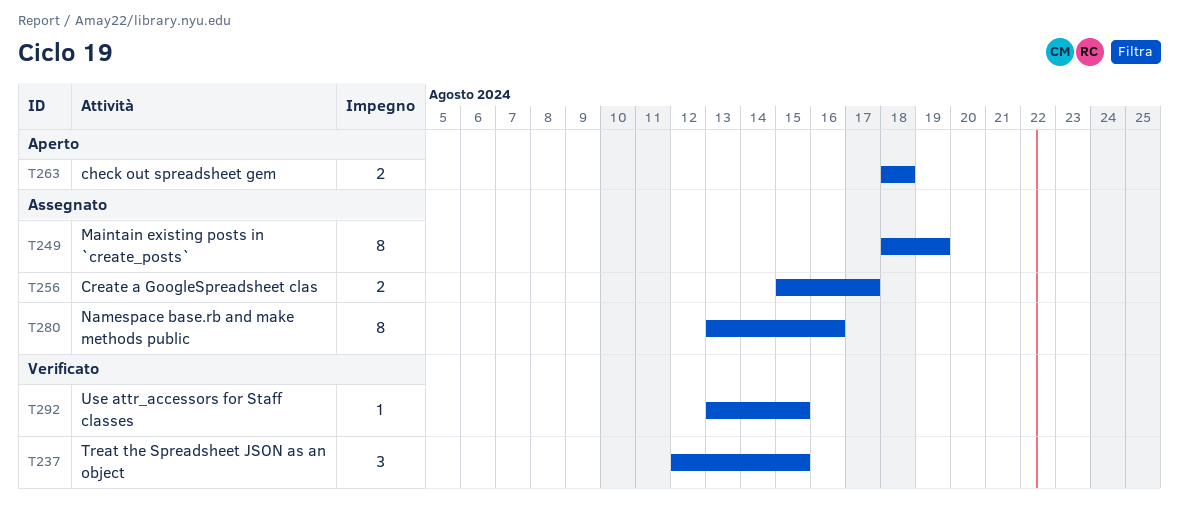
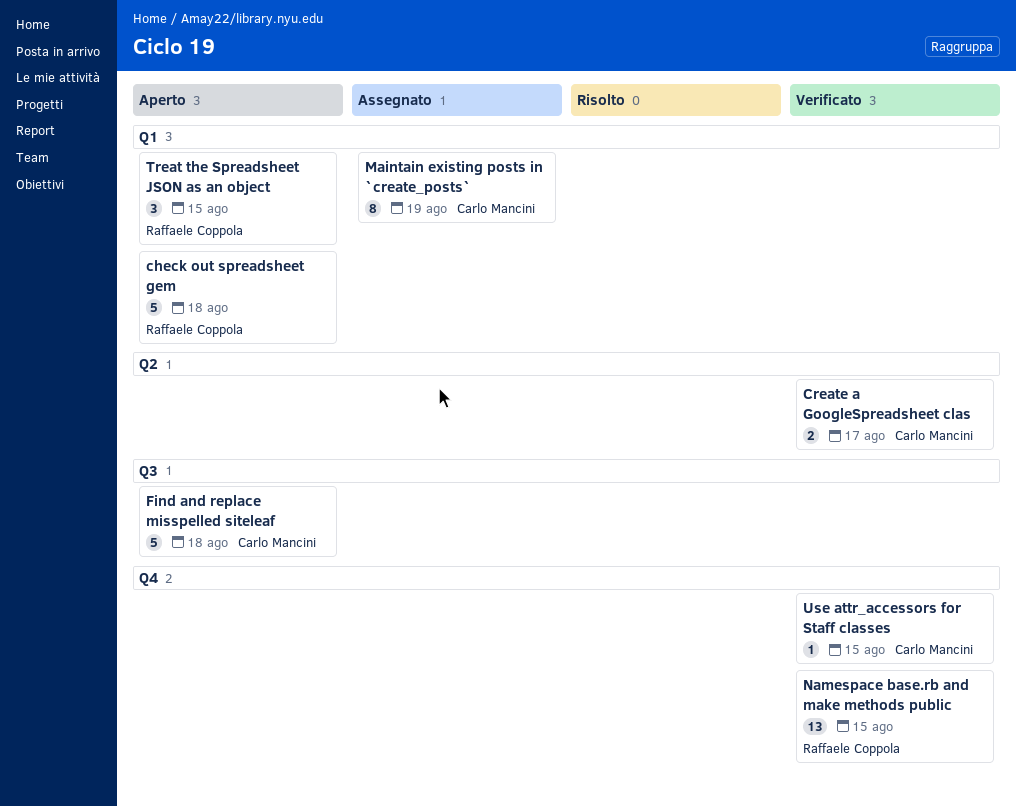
check out spreadsheet gem, estimate: 2 -> 5
Create a GoogleSpreadsheet clas, status: Assegnato -> Verificato
Find and replace misspelled siteleaf: none -> present
Namespace base.rb and make methods public, status: Assegnato -> Verificato
Namespace base.rb and make methods public, estimate: 8 -> 13
Namespace base.rb and make methods public, due: Aug 16 -> Aug 15
Treat the Spreadsheet JSON as an object, status: Verificato -> Aperto

